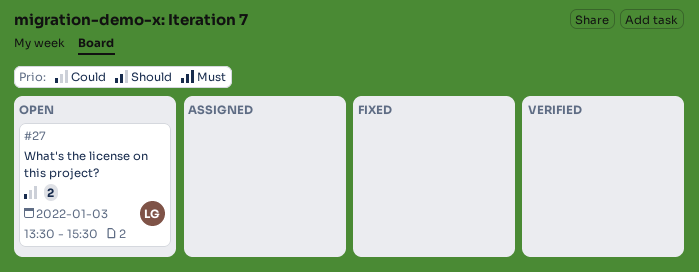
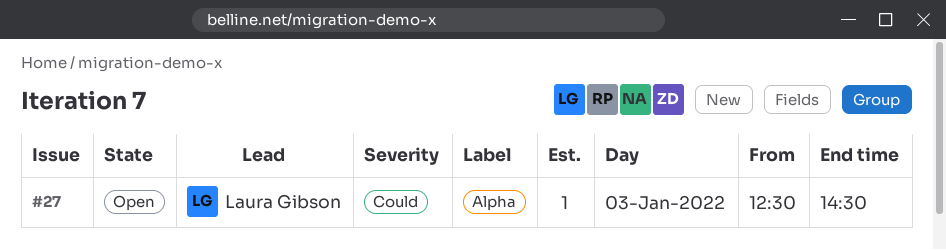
#27, estimate: 2 -> 1
#27, begins: 13:30 -> 12:30
#27, ends: 15:30 -> 14:30

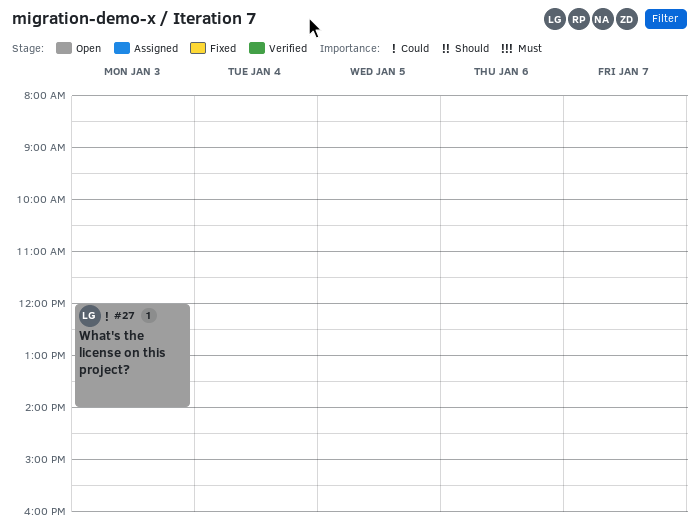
#27, begins: 12:30 -> 12:00
#27, ends: 14:30 -> 14:00

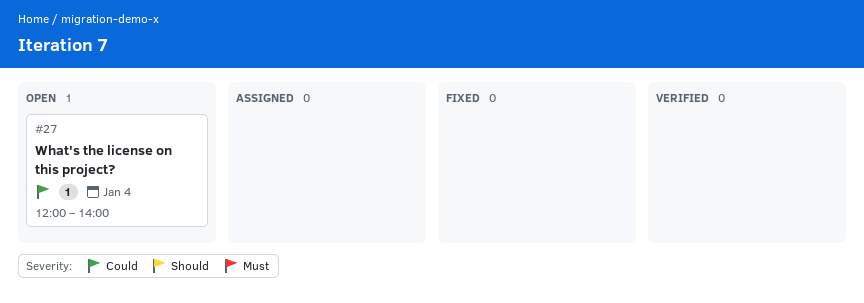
#27, day: Jan 3 -> Jan 4

